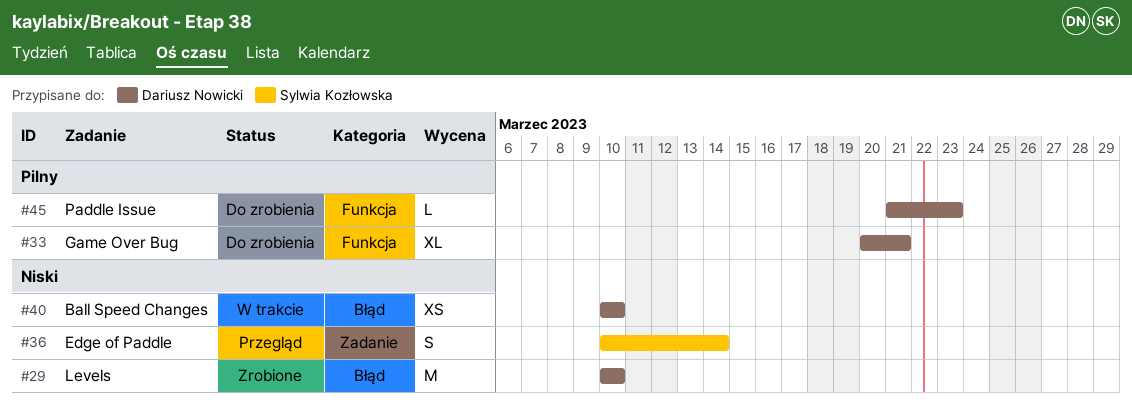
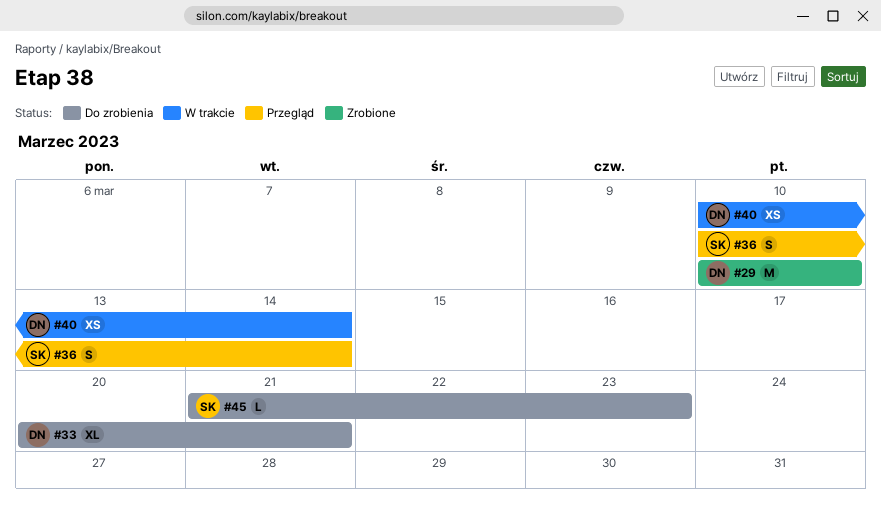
#40, due: Mar 10 -> Mar 14
#45, owner: Dariusz Nowicki -> Sylwia Kozłowska

